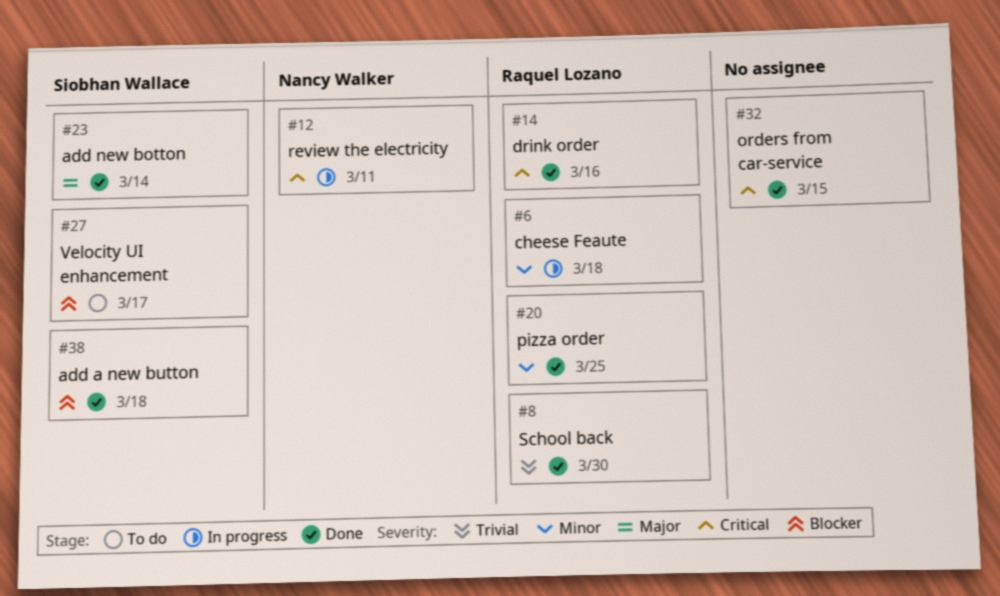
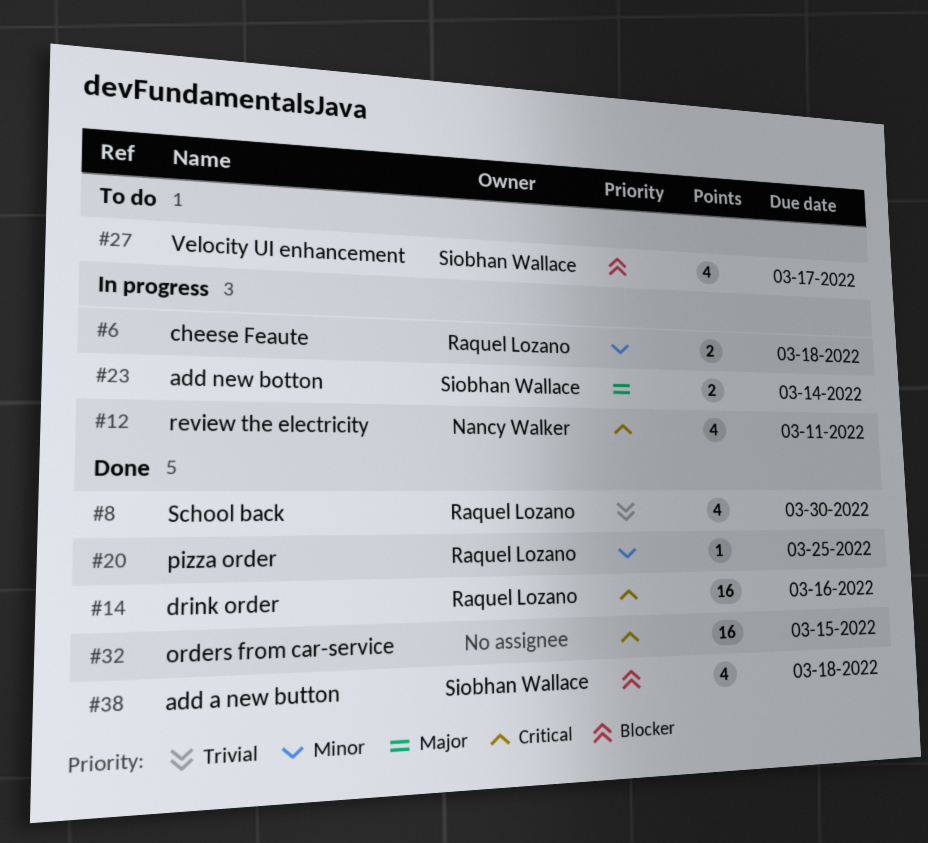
#23, status: Done -> In progress

